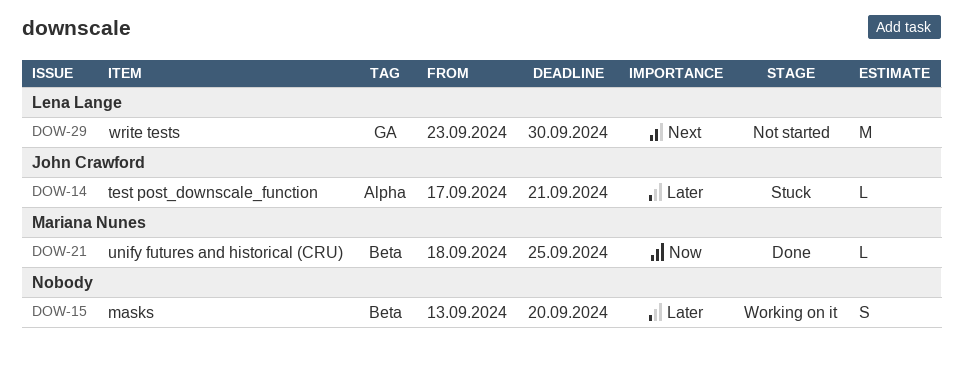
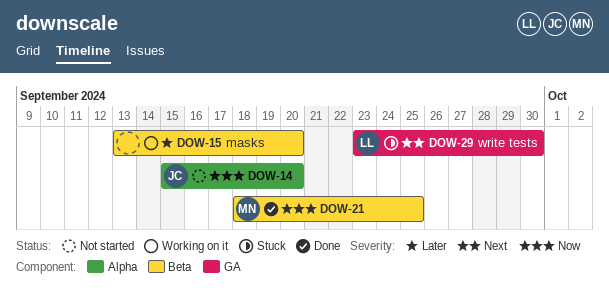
DOW-14, status: Stuck -> Not started
DOW-14, priority: Later -> Now
DOW-14, start: Sep 17 -> Sep 15
DOW-14, due: Sep 21 -> Sep 20
DOW-29, status: Not started -> Stuck

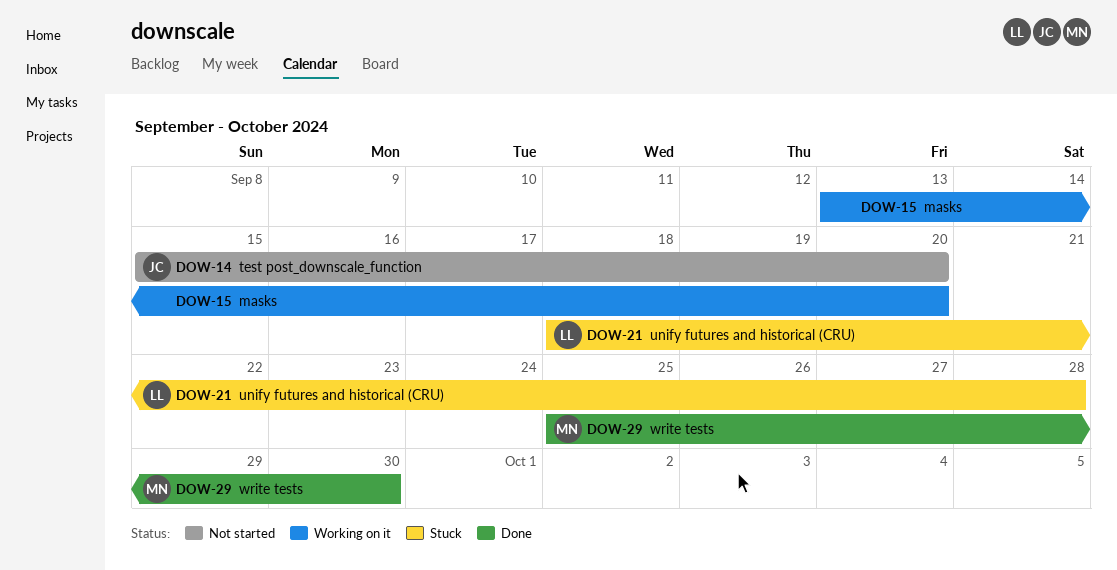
DOW-21, status: Done -> Stuck
DOW-21, owner: MN -> LL
DOW-21, due: Sep 25 -> Sep 28
DOW-29, status: Stuck -> Done
DOW-29, owner: LL -> MN
DOW-29, start: Sep 23 -> Sep 25

